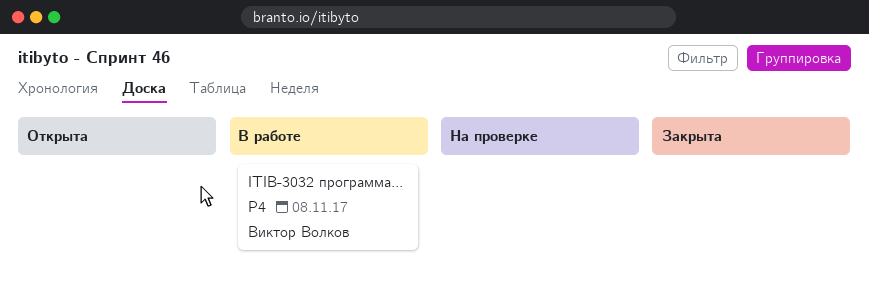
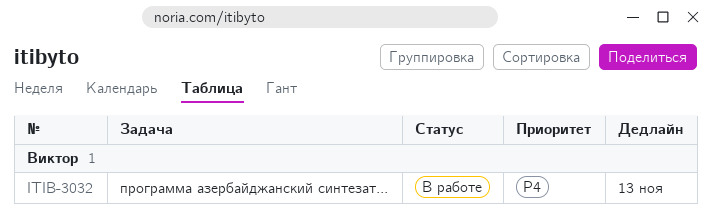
ITIB-3032, due: Nov 8 -> Nov 13

